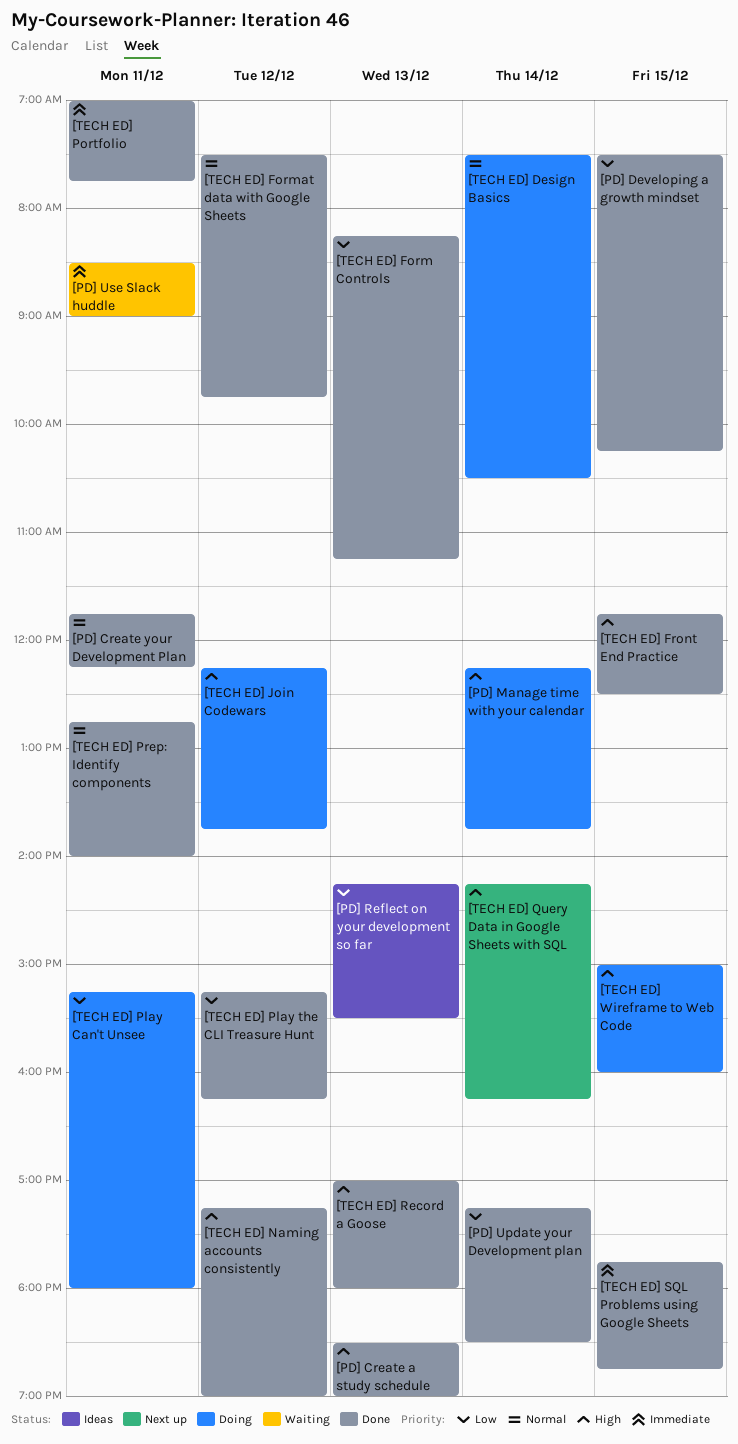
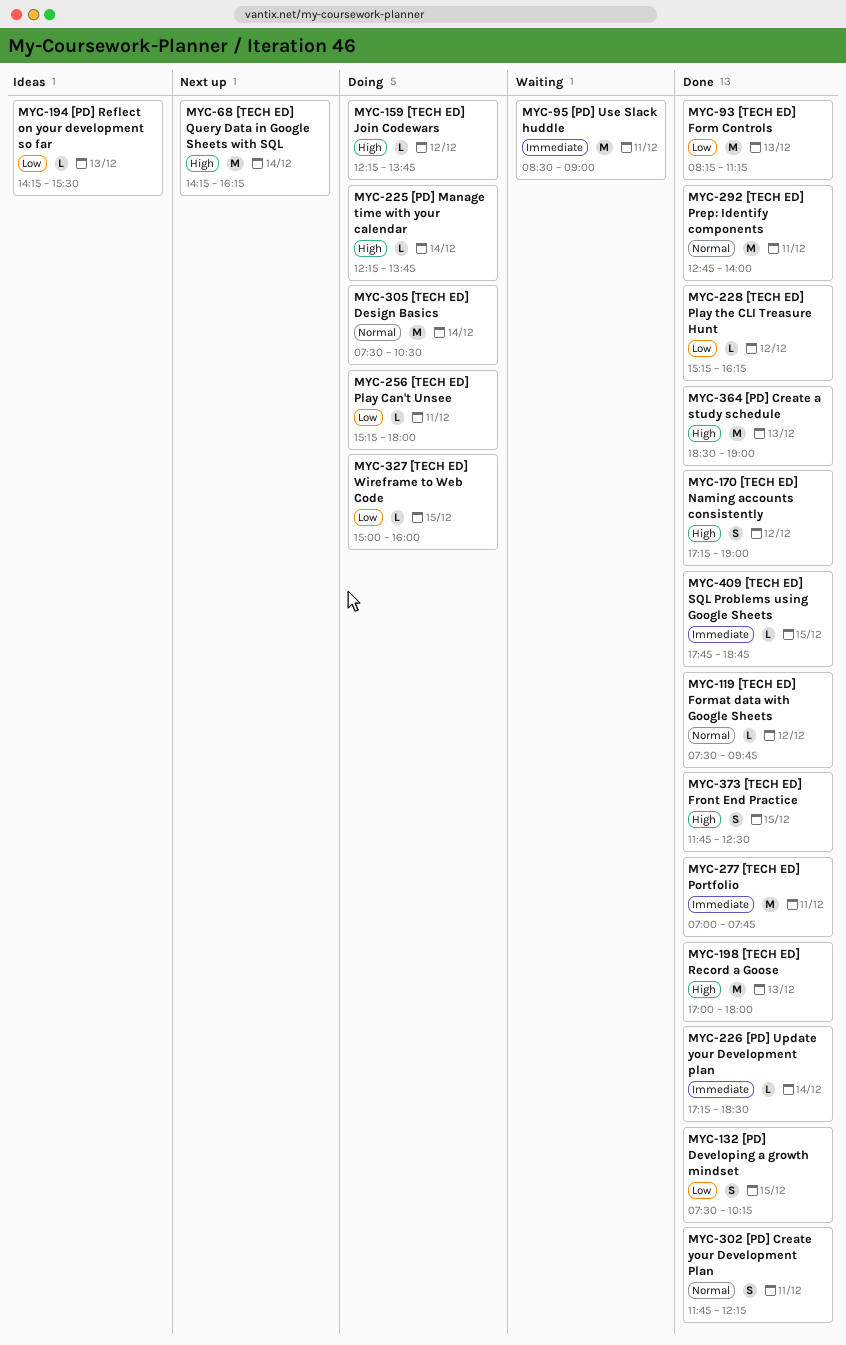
[PD] Update your Development plan, priority: Low -> Immediate
[TECH ED] Wireframe to Web Code, priority: High -> Low

